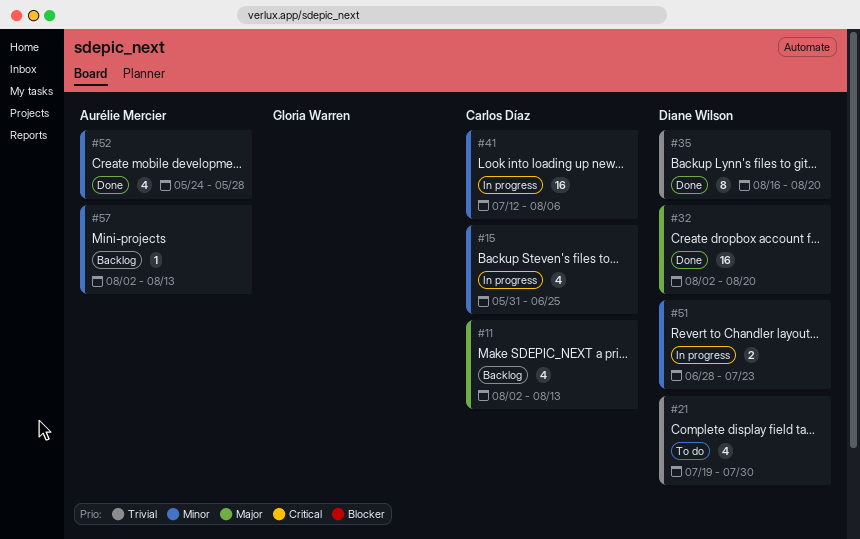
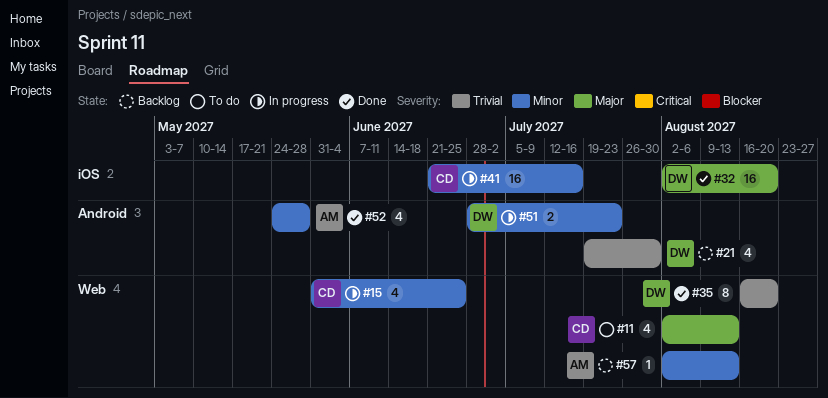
#11, status: Backlog -> To do
#21, status: To do -> Backlog
#41, start: Jul 12 -> Jun 21
#41, due: Aug 6 -> Jul 16

